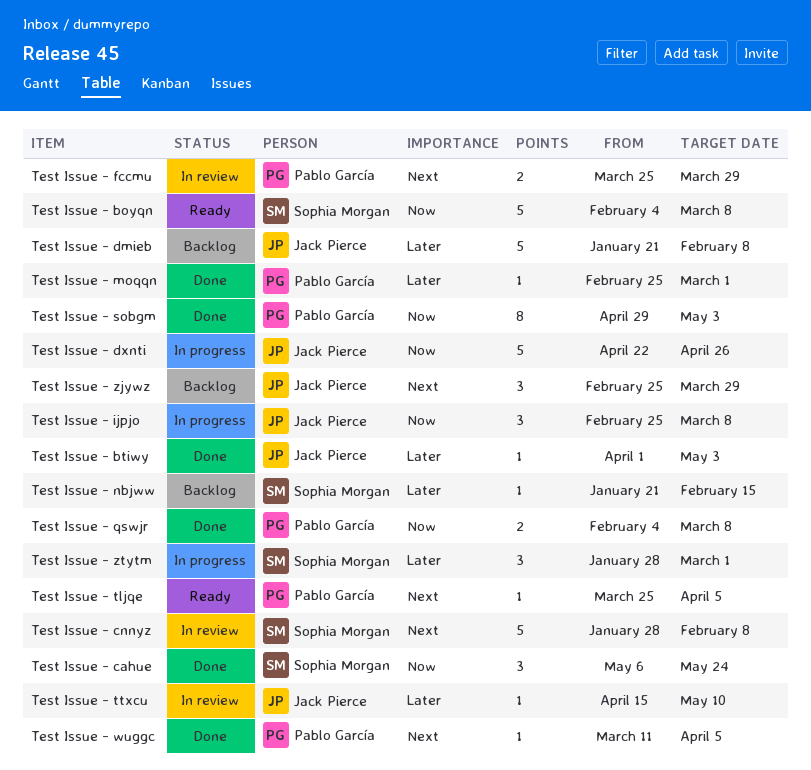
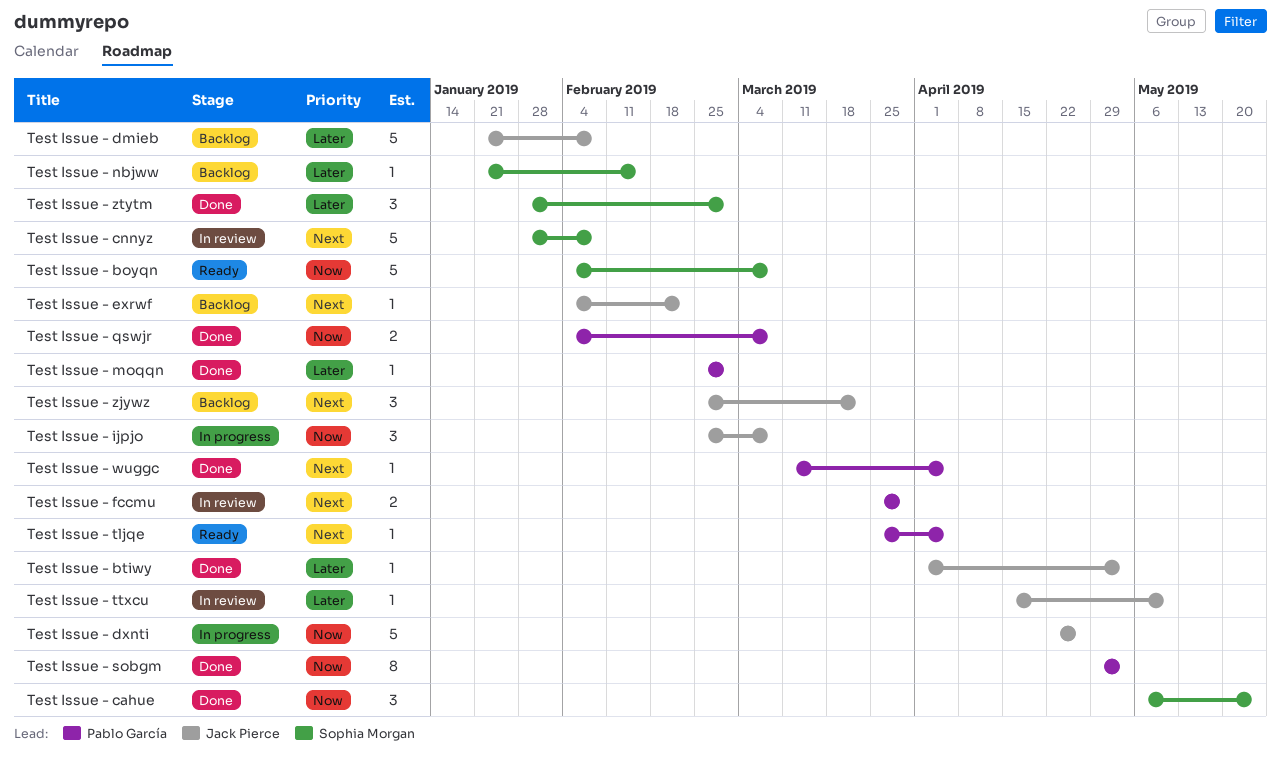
Test Issue - exrwf: none -> present
Test Issue - zjywz, due: Mar 29 -> Mar 22
Test Issue - ztytm, status: In progress -> Done

